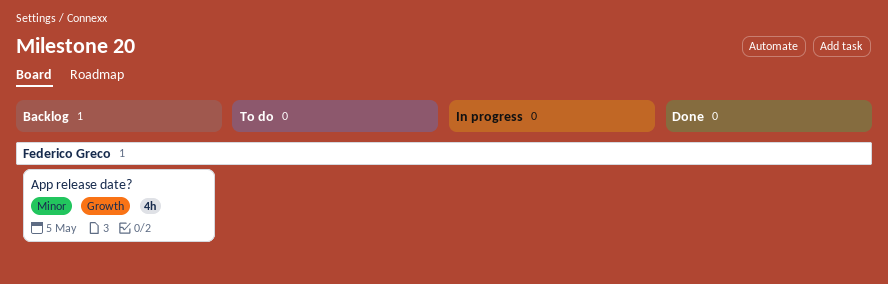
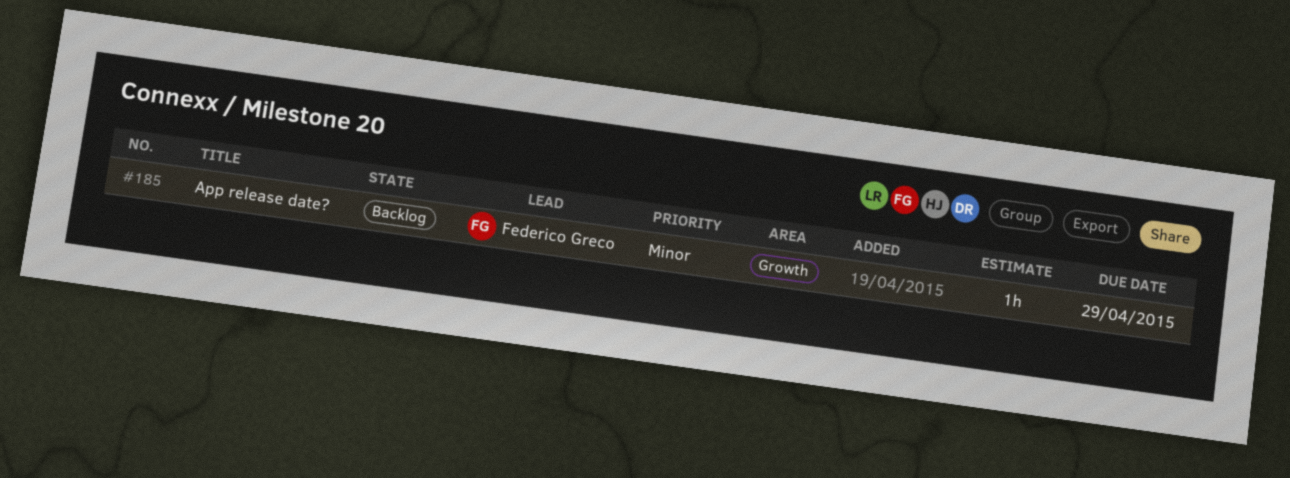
App release date?, estimate: 4h -> 1h
App release date?, due: May 5 -> Apr 29

